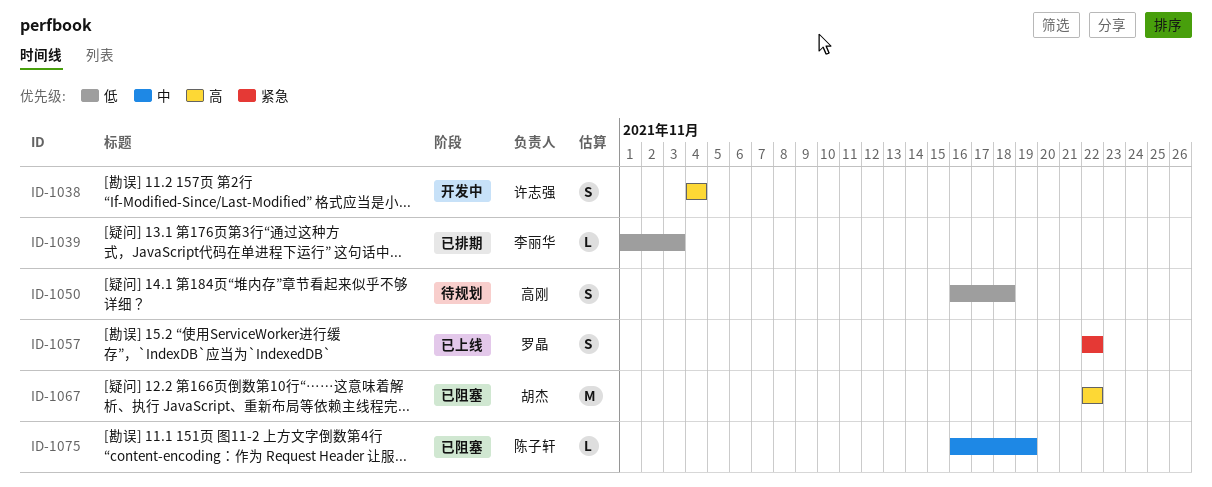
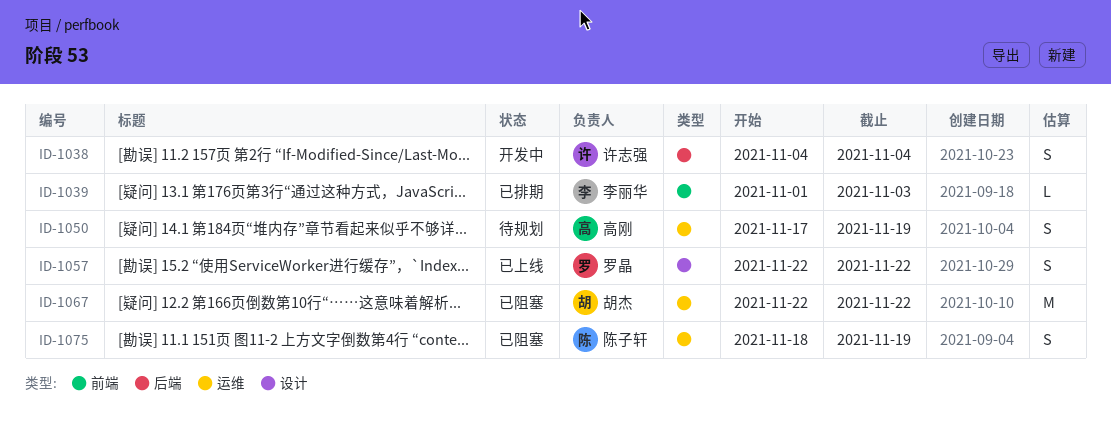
ID-1050, start: Nov 16 -> Nov 17
ID-1050, due: Nov 18 -> Nov 19
ID-1075, estimate: L -> S
ID-1075, start: Nov 16 -> Nov 18

